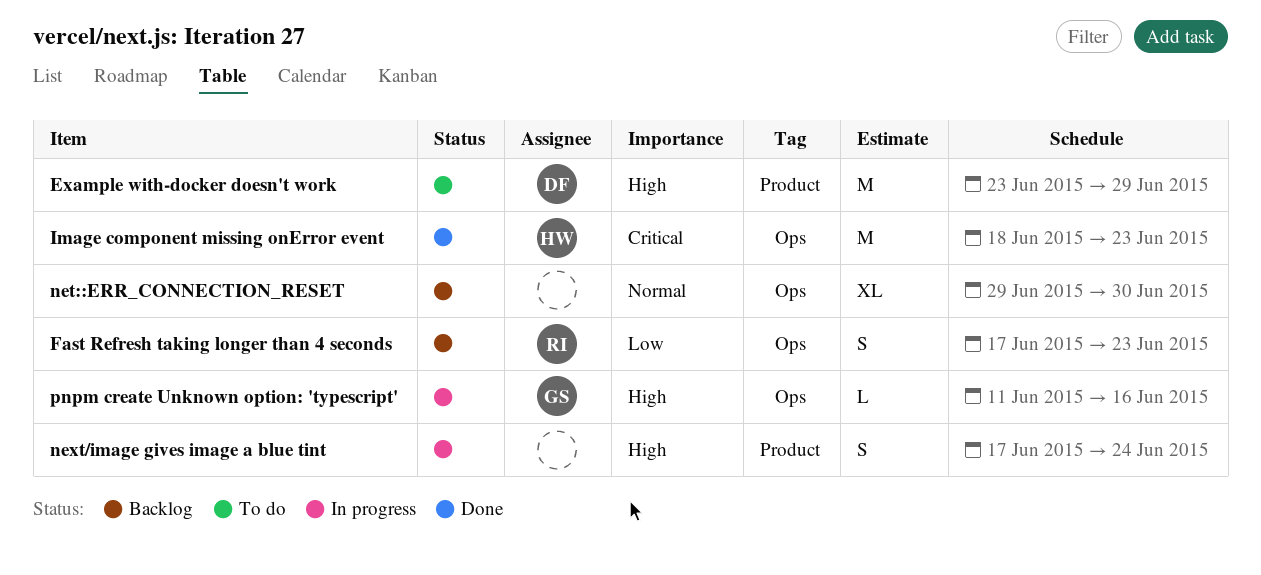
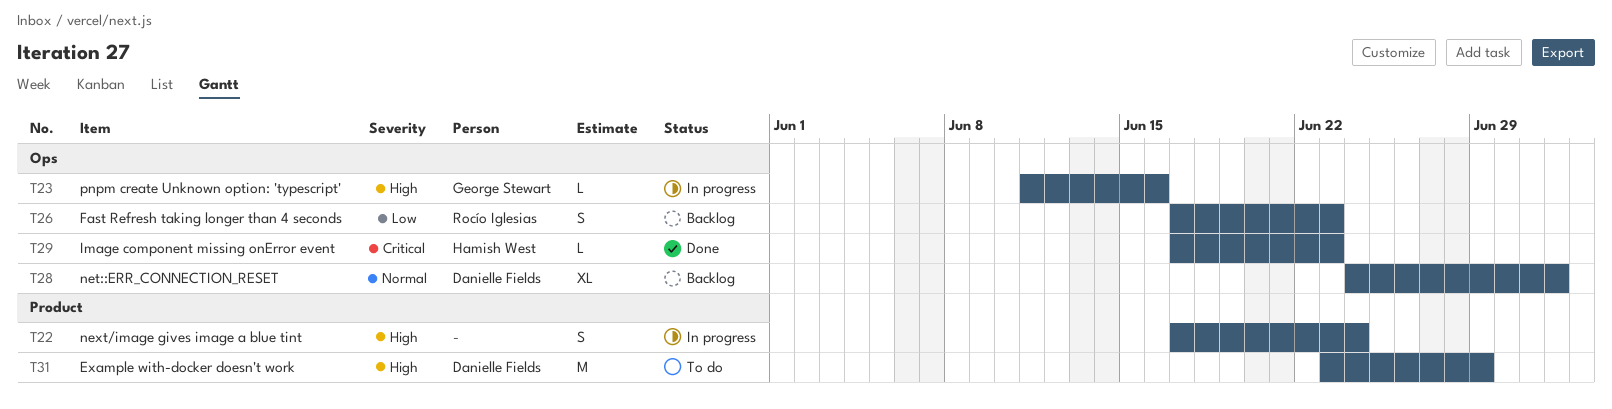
Image component missing onError event, estimate: M -> L
Image component missing onError event, start: Jun 18 -> Jun 17
net::ERR_CONNECTION_RESET, owner: none -> Danielle Fields
net::ERR_CONNECTION_RESET, start: Jun 29 -> Jun 24
net::ERR_CONNECTION_RESET, due: Jun 30 -> Jul 2

